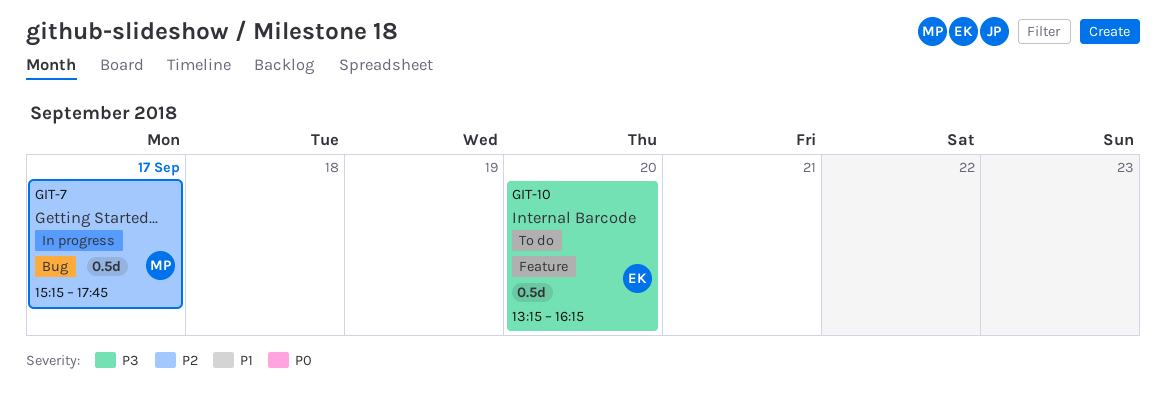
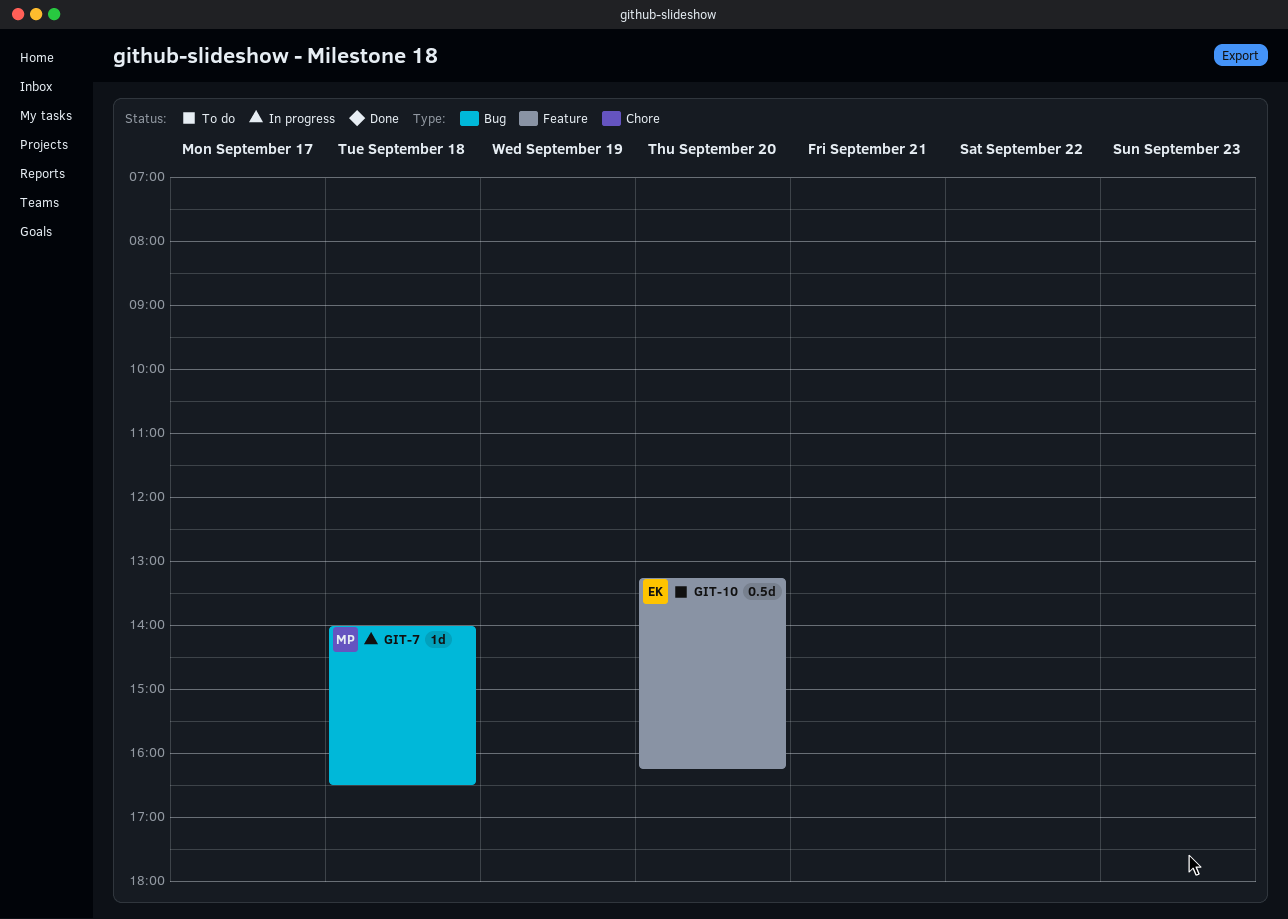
GIT-7, estimate: 0.5d -> 1d
GIT-7, day: Sep 17 -> Sep 18
GIT-7, begins: 15:15 -> 14:00
GIT-7, ends: 17:45 -> 16:30

